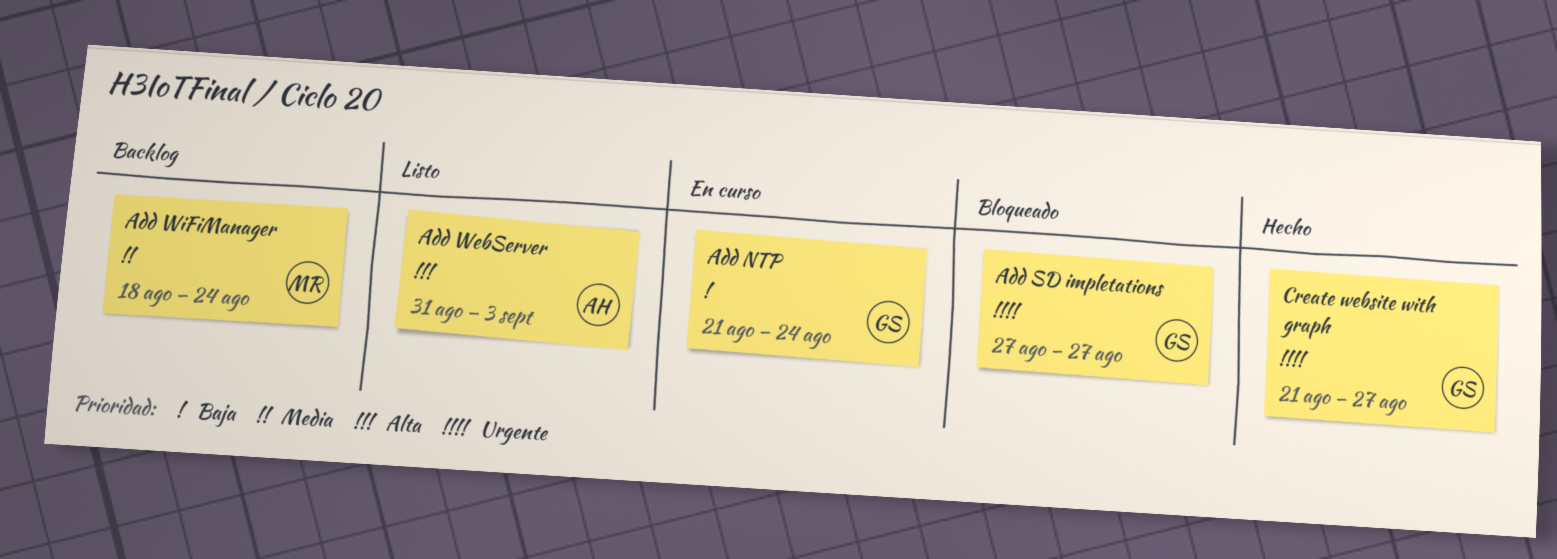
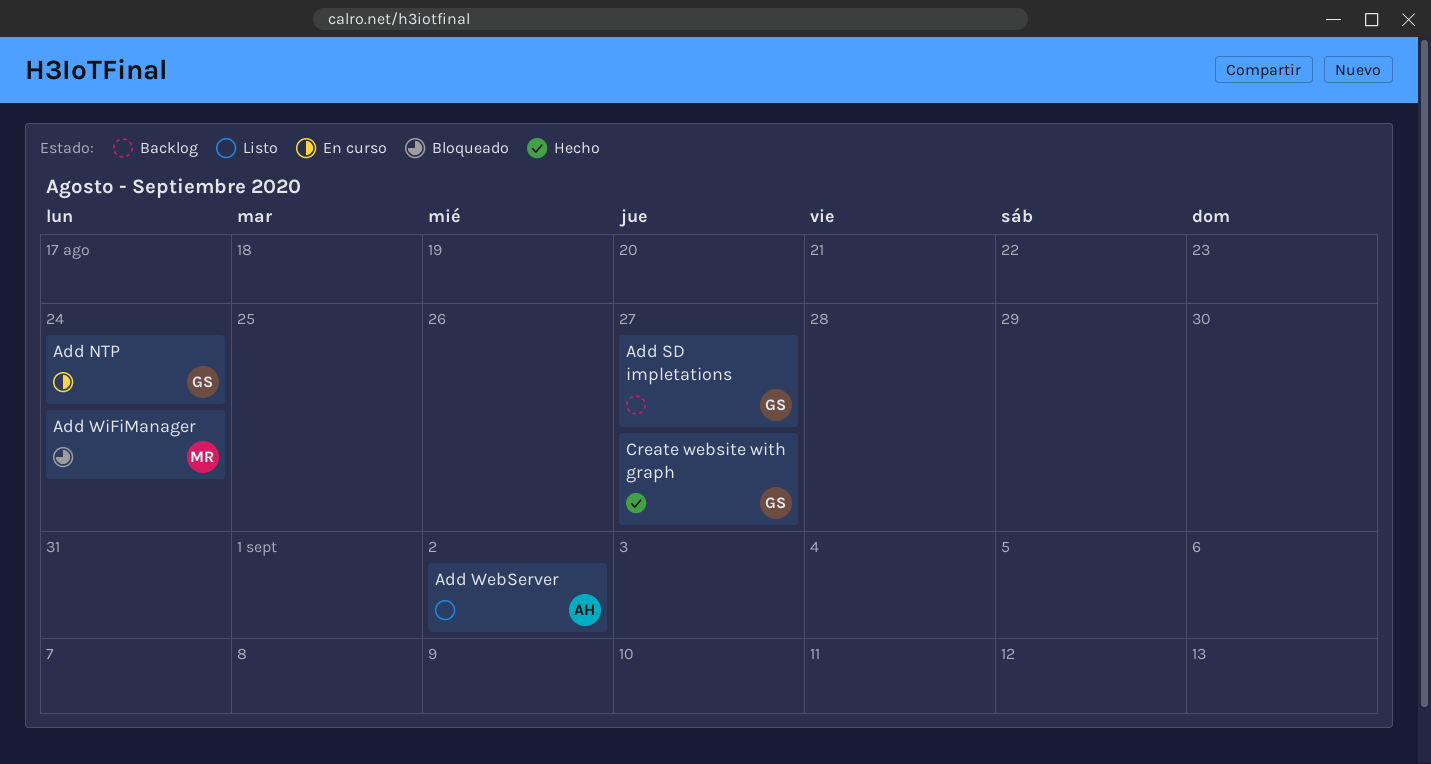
Add SD impletations, status: Bloqueado -> Backlog
Add WebServer, due: Sep 3 -> Sep 2
Add WiFiManager, status: Backlog -> Bloqueado

